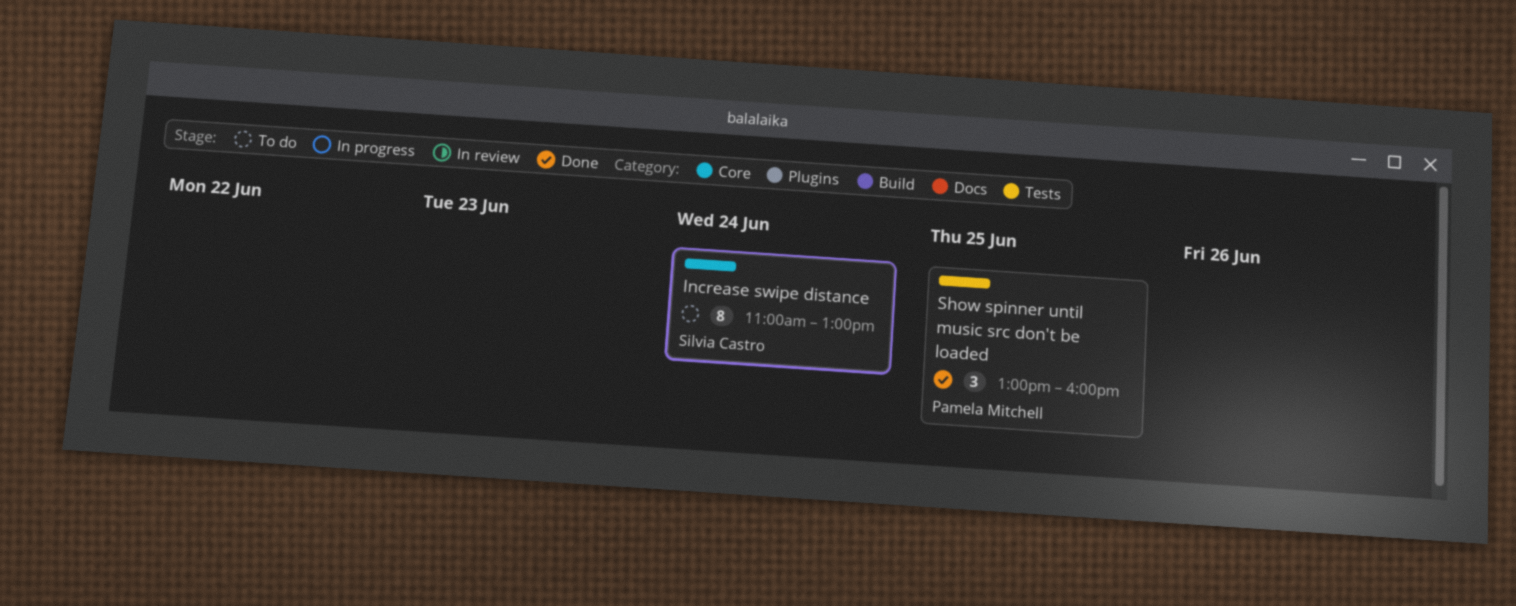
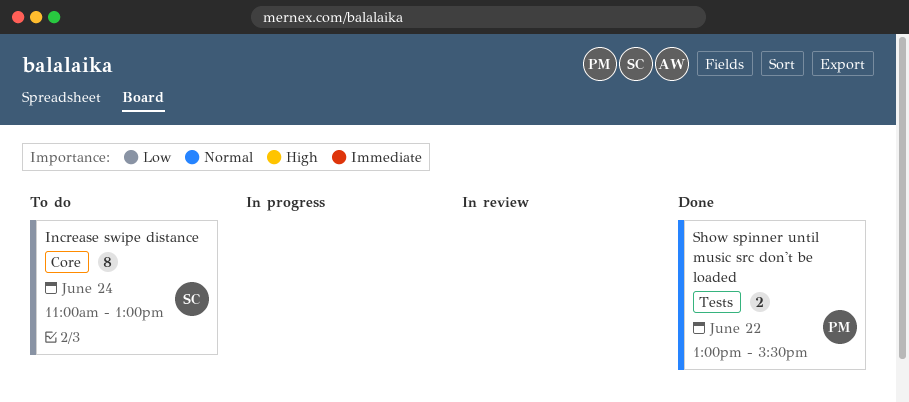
Show spinner until music src don't be loaded, estimate: 3 -> 2
Show spinner until music src don't be loaded, day: Jun 25 -> Jun 22
Show spinner until music src don't be loaded, ends: 16:00 -> 15:30

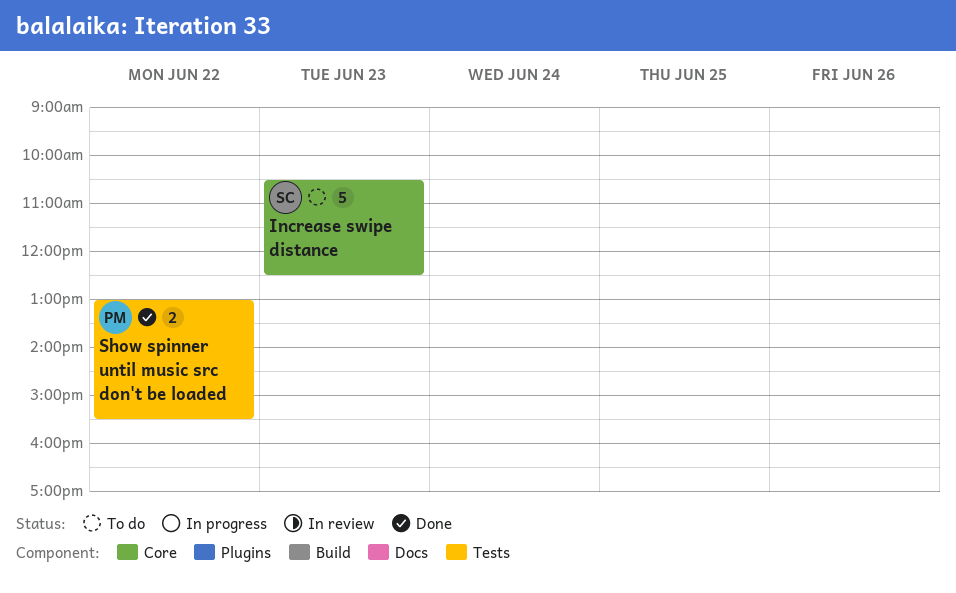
Increase swipe distance, estimate: 8 -> 5
Increase swipe distance, day: Jun 24 -> Jun 23
Increase swipe distance, begins: 11:00 -> 10:30
Increase swipe distance, ends: 13:00 -> 12:30

